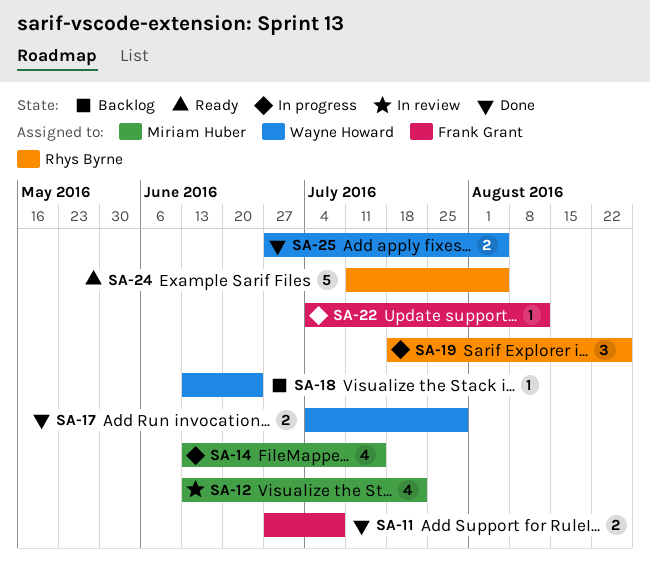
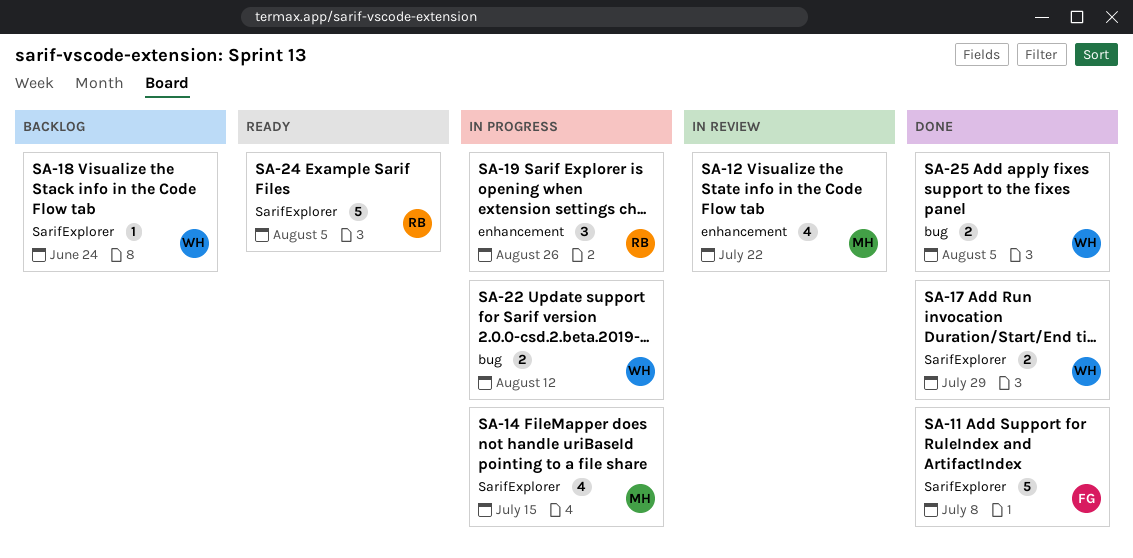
SA-11, estimate: 2 -> 5
SA-22, owner: Frank Grant -> Wayne Howard
SA-22, estimate: 1 -> 2

